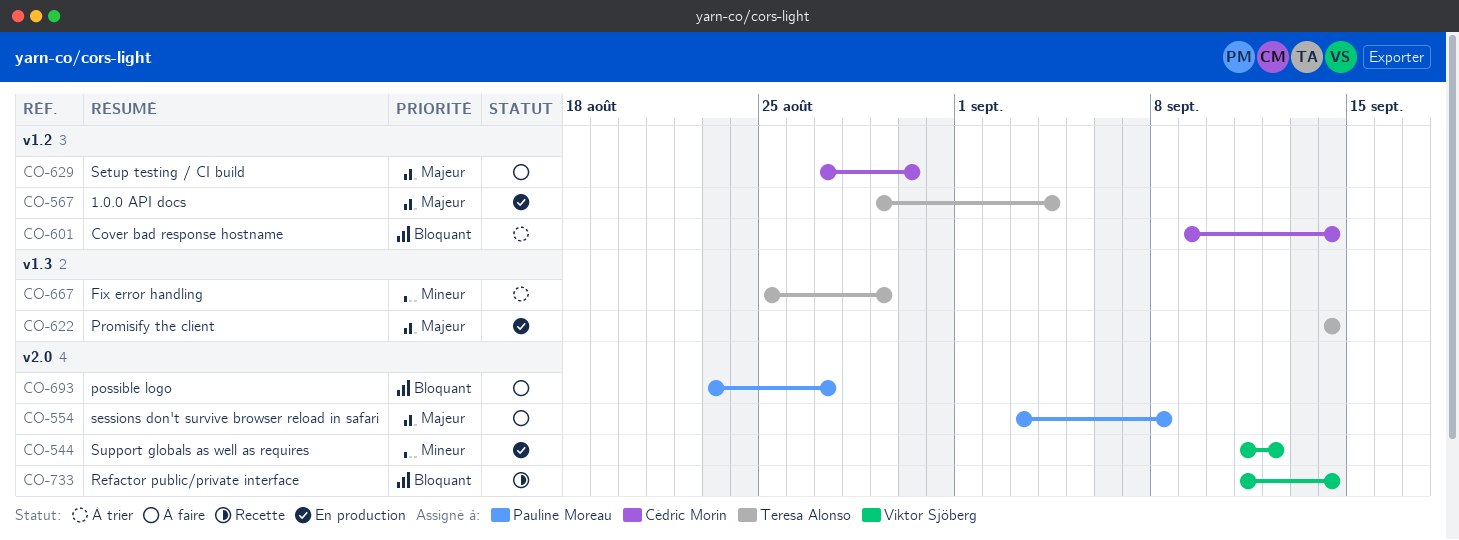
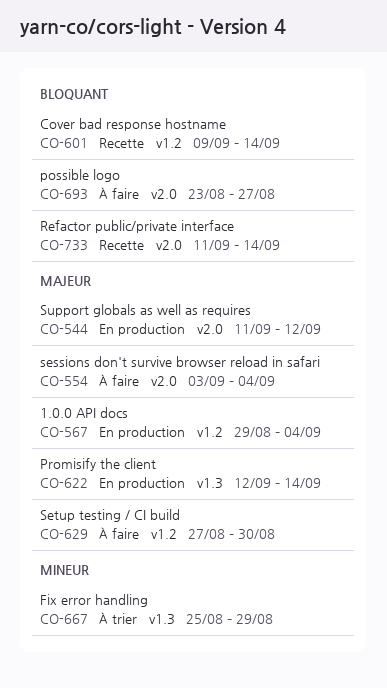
CO-544, priority: Mineur -> Majeur
CO-554, due: Sep 8 -> Sep 4
CO-601, status: À trier -> Recette
CO-622, start: Sep 14 -> Sep 12

